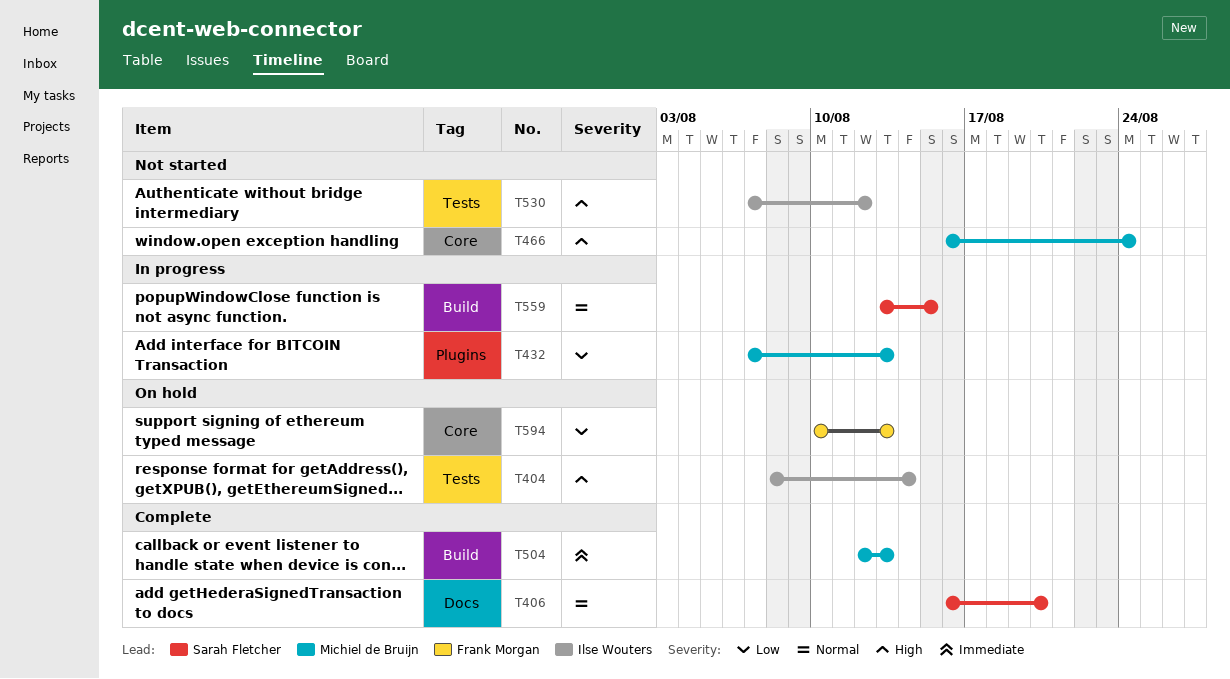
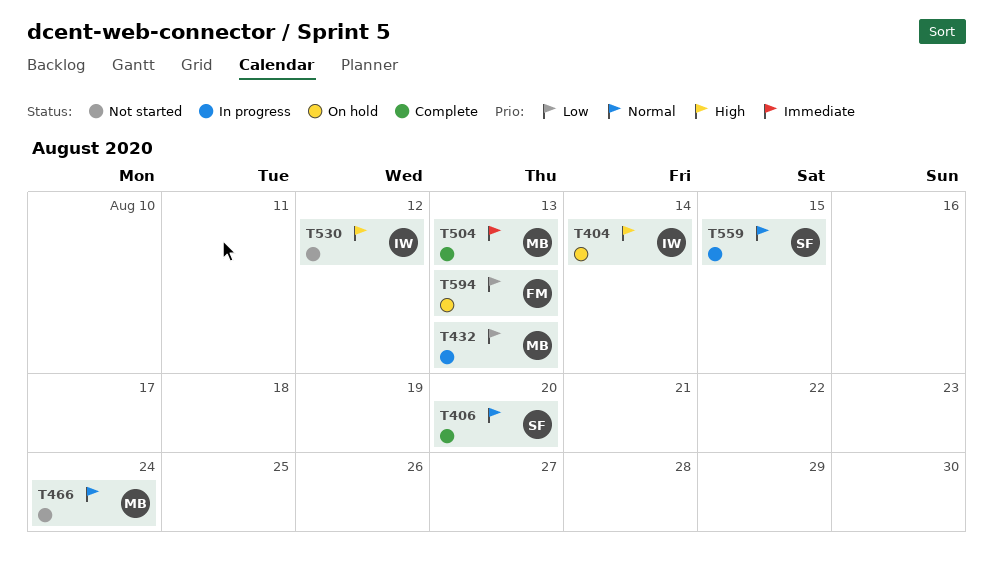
T466, priority: High -> Normal

